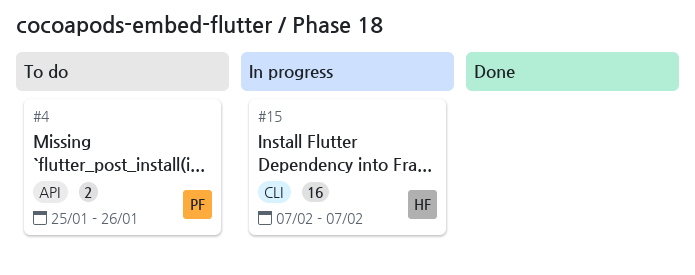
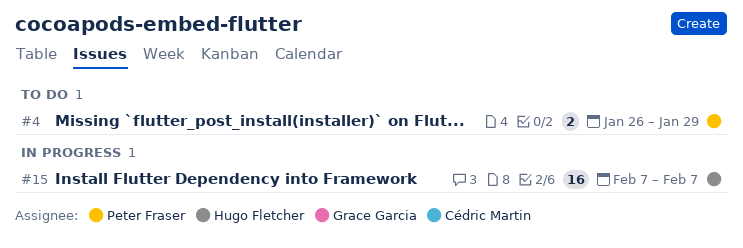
#4, start: Jan 25 -> Jan 26
#4, due: Jan 26 -> Jan 29

